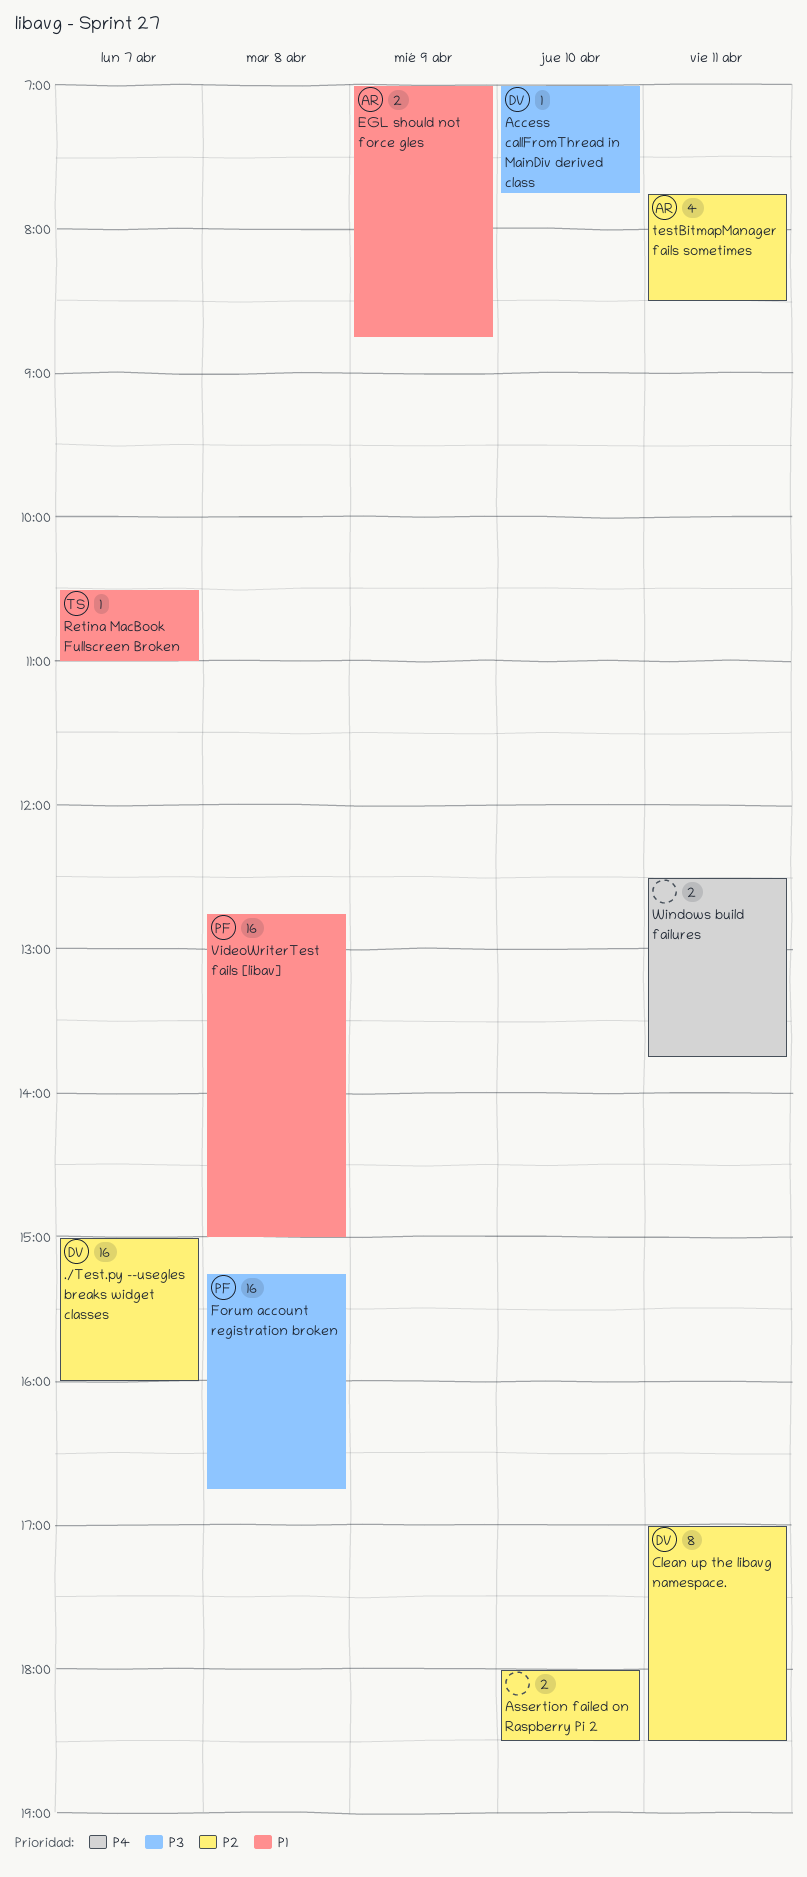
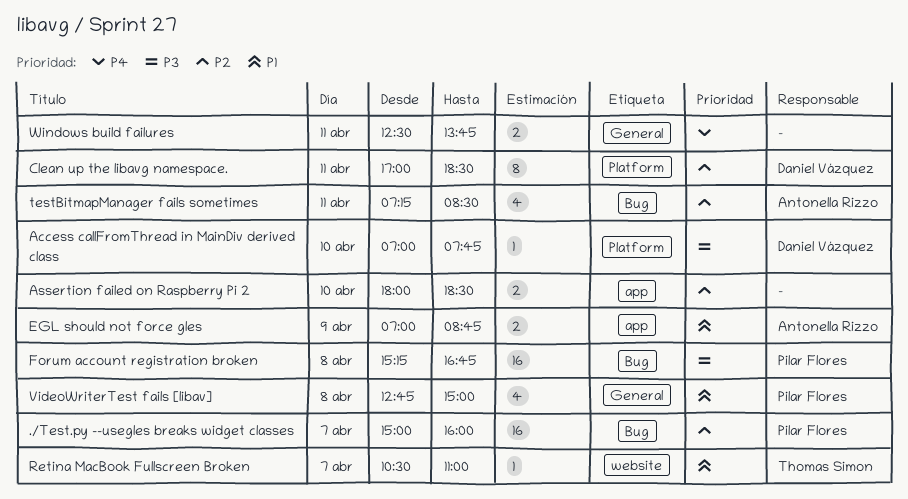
./Test.py --usegles breaks widget classes, owner: Daniel Vázquez -> Pilar Flores
testBitmapManager fails sometimes, begins: 07:45 -> 07:15
VideoWriterTest fails [libav], estimate: 16 -> 4

